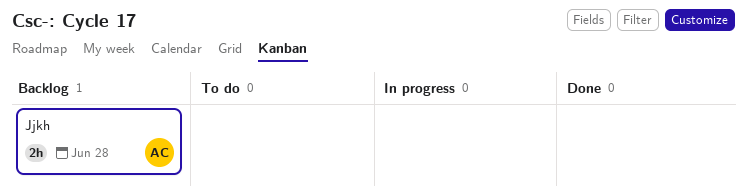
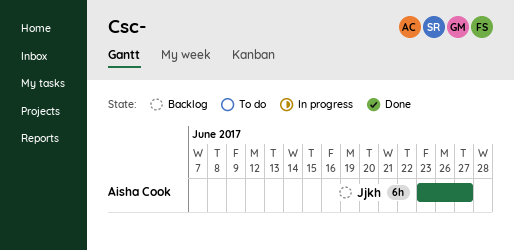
Jjkh, estimate: 2h -> 6h
Jjkh, due: Jun 28 -> Jun 27

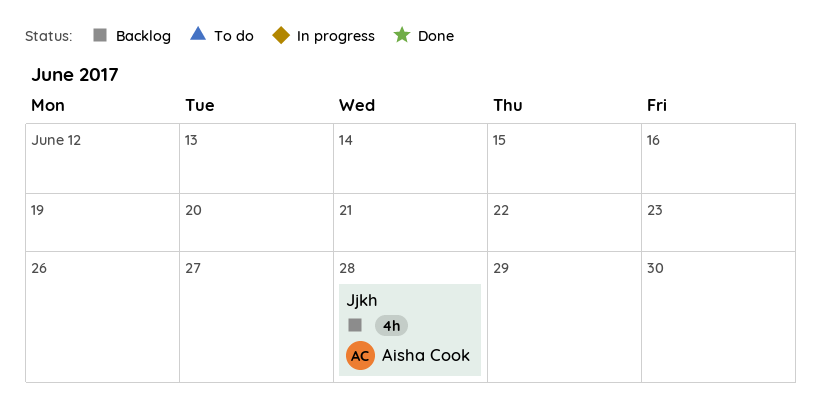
Jjkh, estimate: 6h -> 4h
Jjkh, due: Jun 27 -> Jun 28

